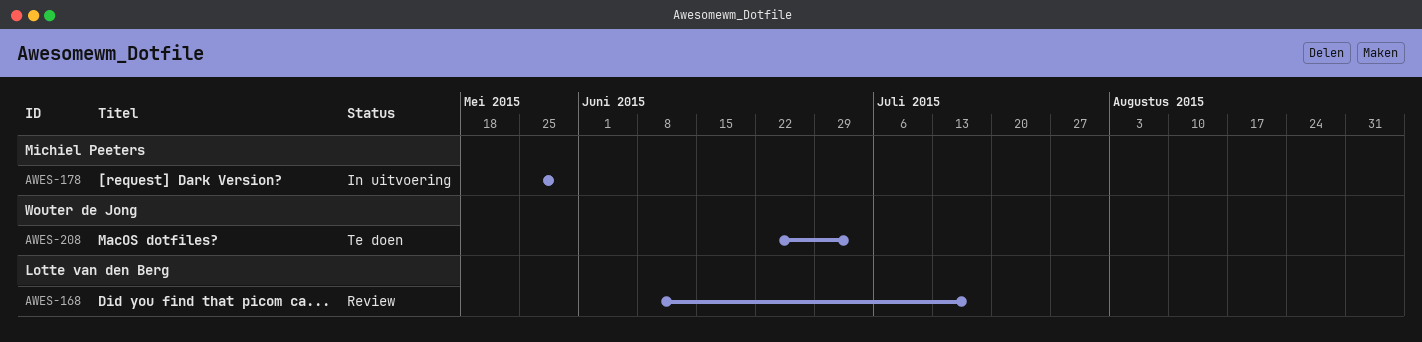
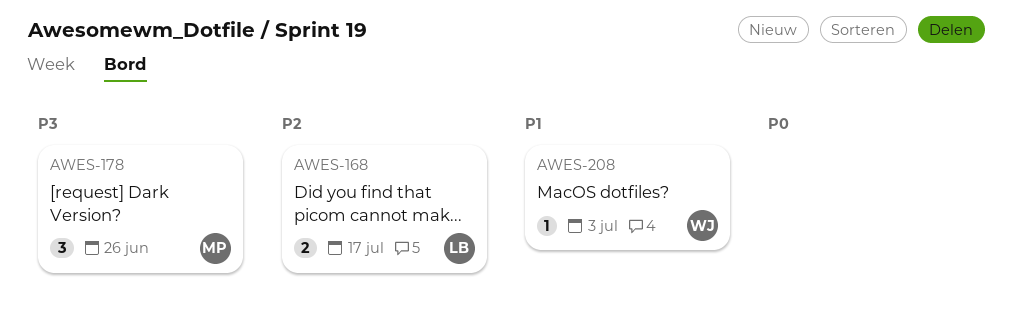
AWES-178, due: May 29 -> Jun 26

